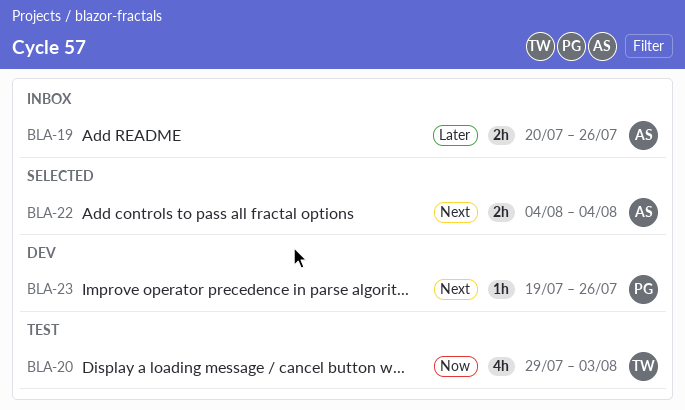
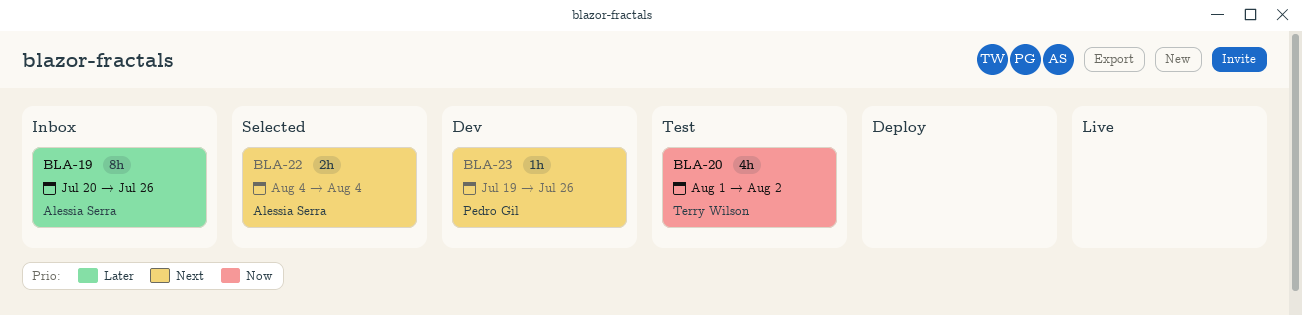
BLA-19, estimate: 2h -> 8h
BLA-20, start: Jul 29 -> Aug 1
BLA-20, due: Aug 3 -> Aug 2

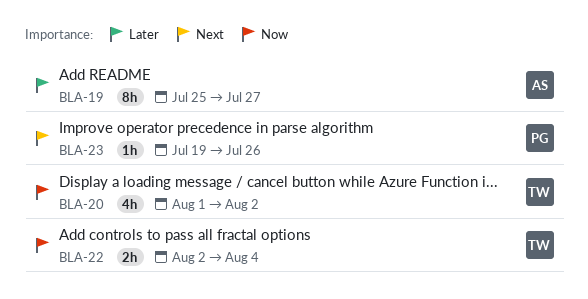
BLA-19, start: Jul 20 -> Jul 25
BLA-19, due: Jul 26 -> Jul 27
BLA-22, owner: Alessia Serra -> Terry Wilson
BLA-22, priority: Next -> Now
BLA-22, start: Aug 4 -> Aug 2

